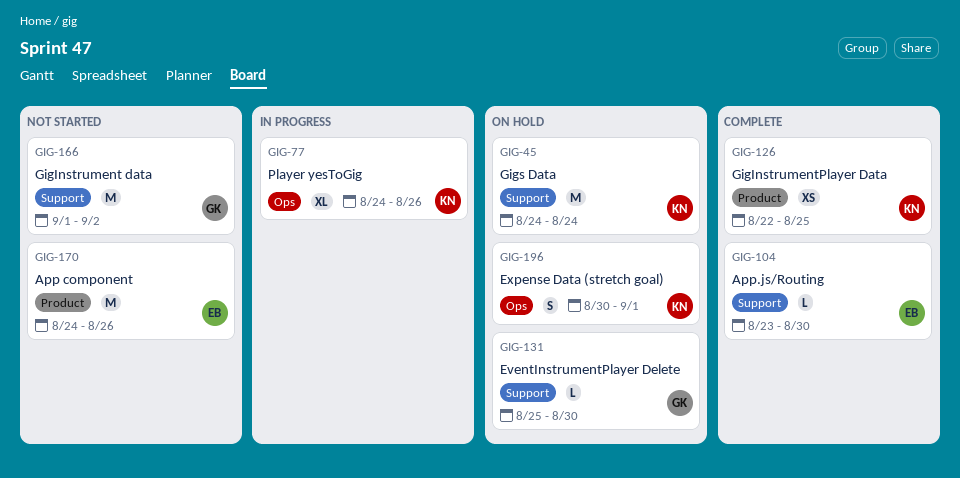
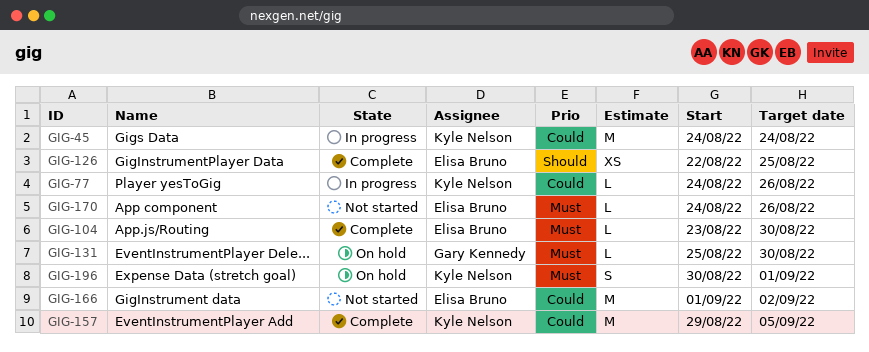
GIG-45, status: On hold -> In progress
GIG-77, estimate: XL -> L
GIG-126, owner: Kyle Nelson -> Elisa Bruno
GIG-157: none -> present
GIG-166, owner: Gary Kennedy -> Elisa Bruno
GIG-170, estimate: M -> L

